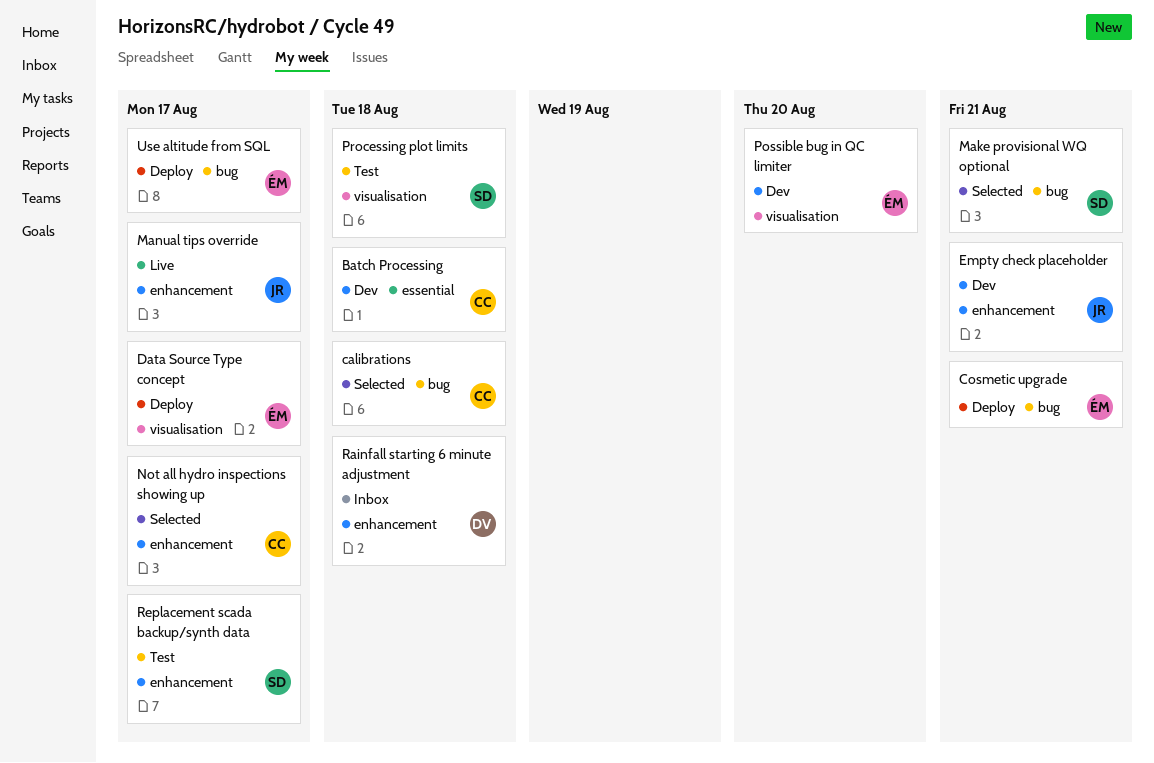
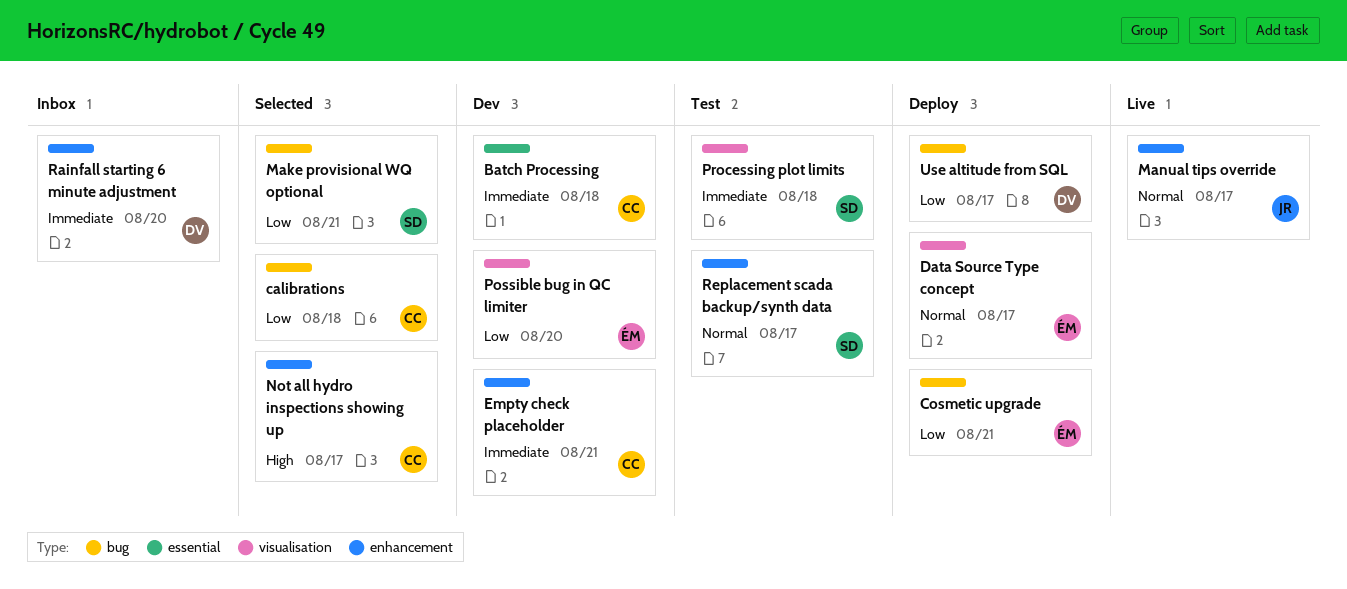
Empty check placeholder, owner: JR -> CC
Rainfall starting 6 minute adjustment, due: Aug 18 -> Aug 20
Use altitude from SQL, owner: ÉM -> DV

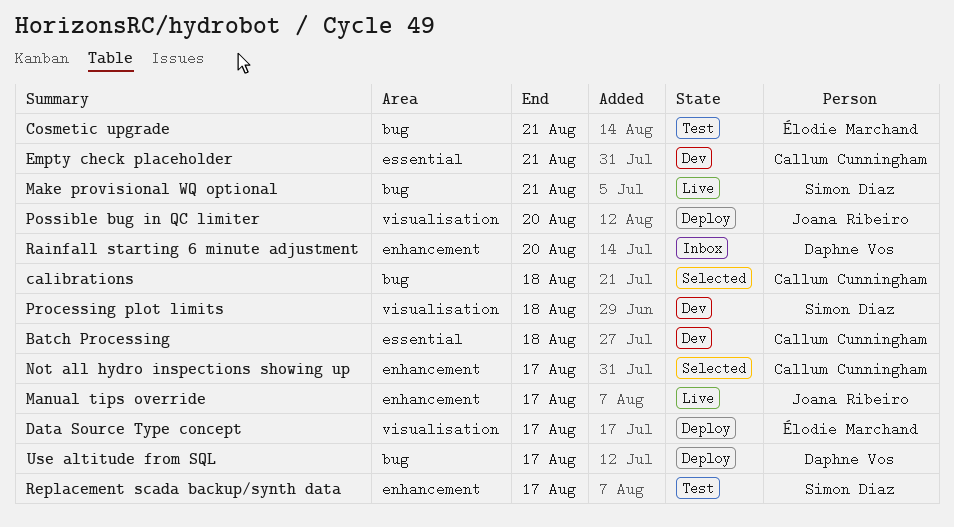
Cosmetic upgrade, status: Deploy -> Test
Empty check placeholder, label: enhancement -> essential
Make provisional WQ optional, status: Selected -> Live
Possible bug in QC limiter, status: Dev -> Deploy
Possible bug in QC limiter, owner: Élodie Marchand -> Joana Ribeiro
Processing plot limits, status: Test -> Dev

